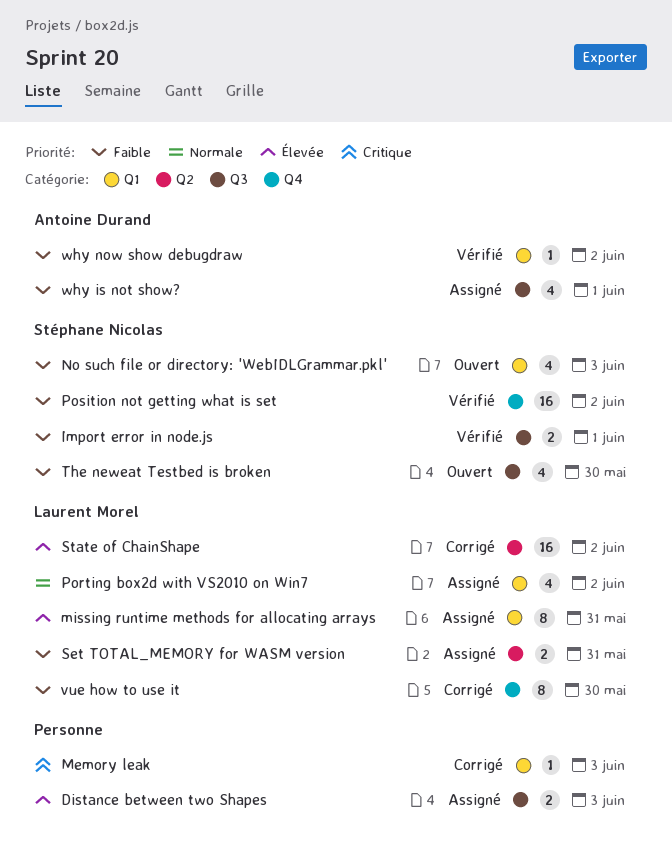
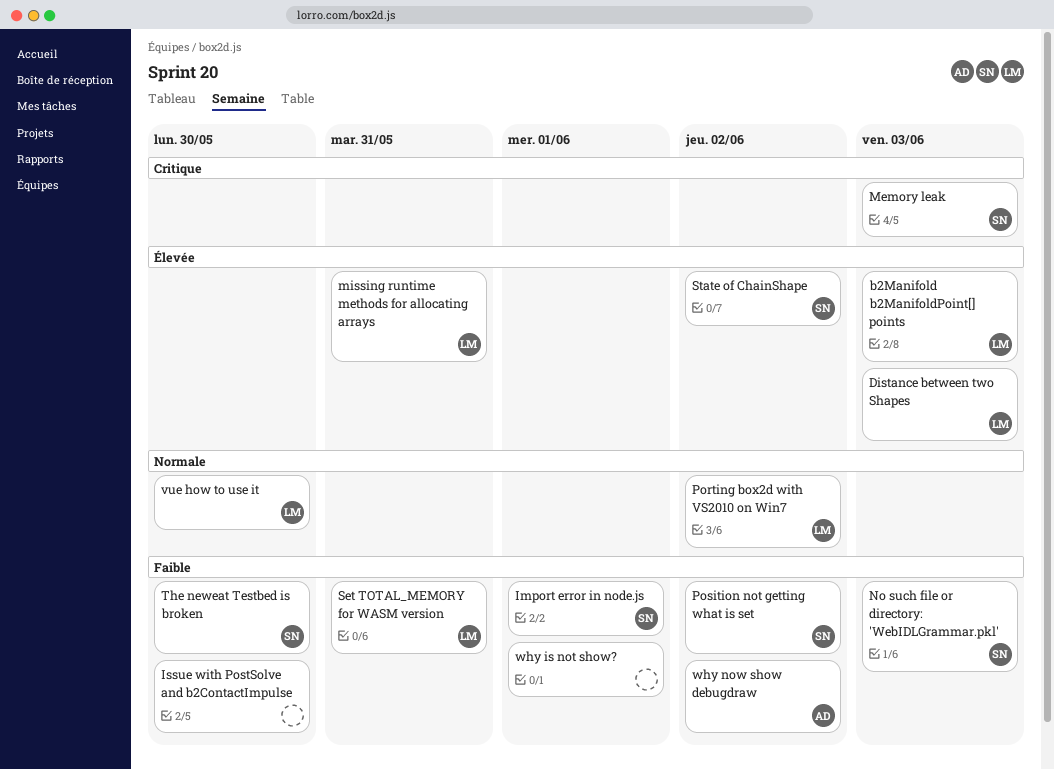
b2Manifold b2ManifoldPoint[] points: none -> present
Distance between two Shapes, owner: none -> Laurent Morel
Issue with PostSolve and b2ContactImpulse: none -> present
Memory leak, owner: none -> Stéphane Nicolas
State of ChainShape, owner: Laurent Morel -> Stéphane Nicolas
vue how to use it, priority: Faible -> Normale
why is not show?, owner: Antoine Durand -> none

